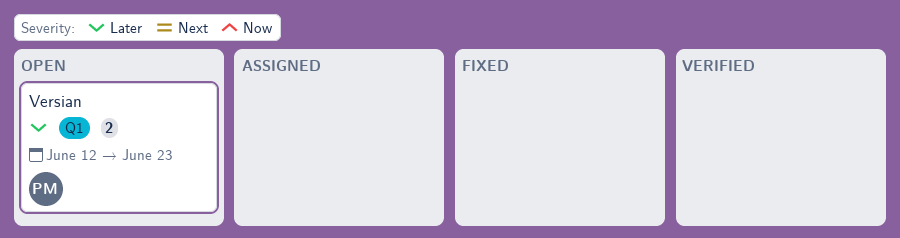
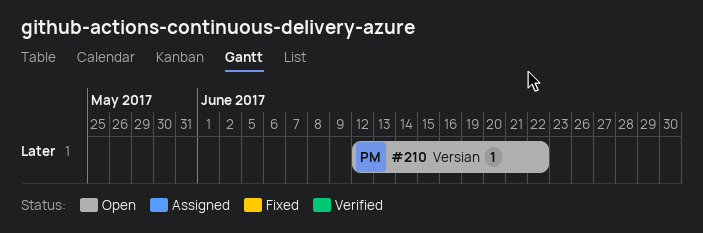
Versian, estimate: 2 -> 1
Versian, due: Jun 23 -> Jun 22

